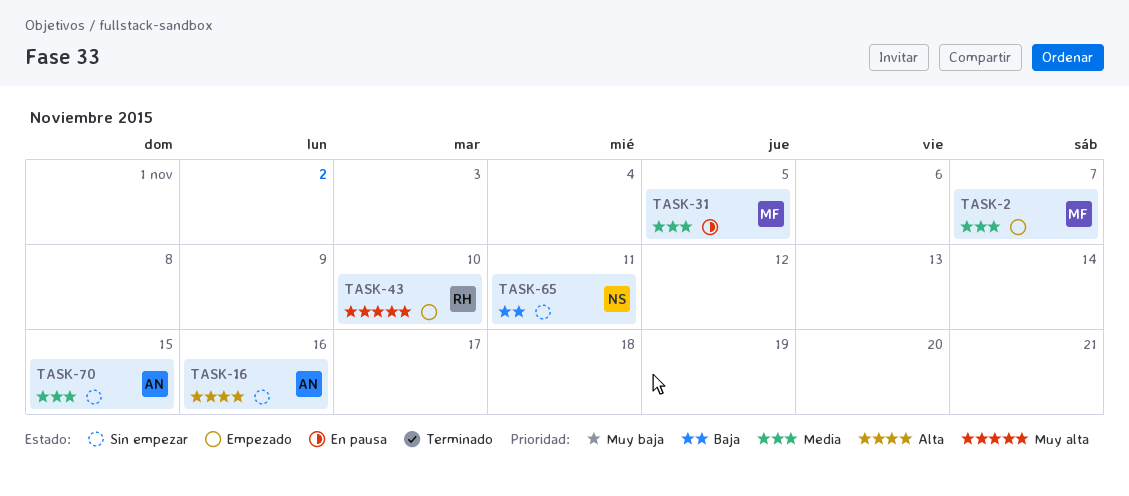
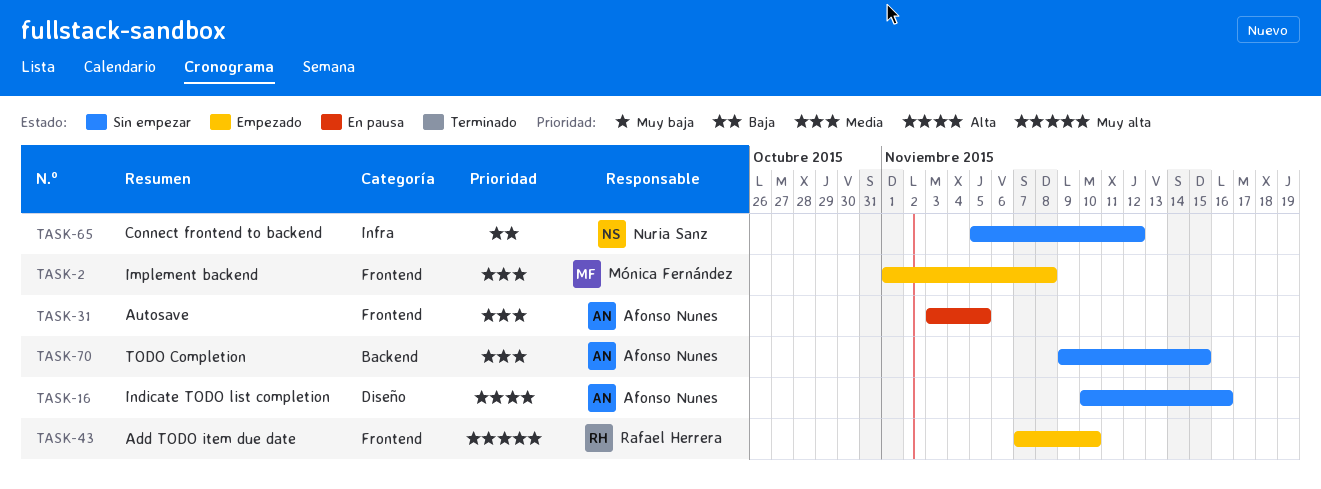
TASK-2, due: Nov 7 -> Nov 8
TASK-31, owner: Mónica Fernández -> Afonso Nunes
TASK-65, due: Nov 11 -> Nov 12

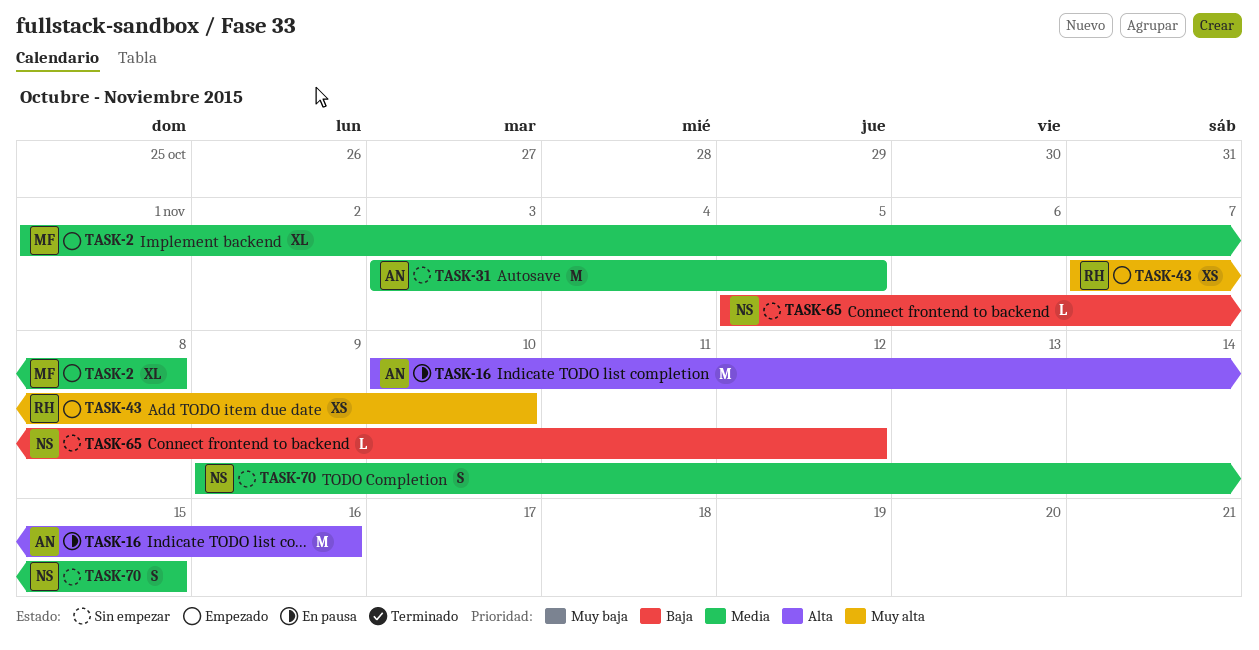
TASK-16, status: Sin empezar -> En pausa
TASK-31, status: En pausa -> Sin empezar
TASK-70, owner: Afonso Nunes -> Nuria Sanz

